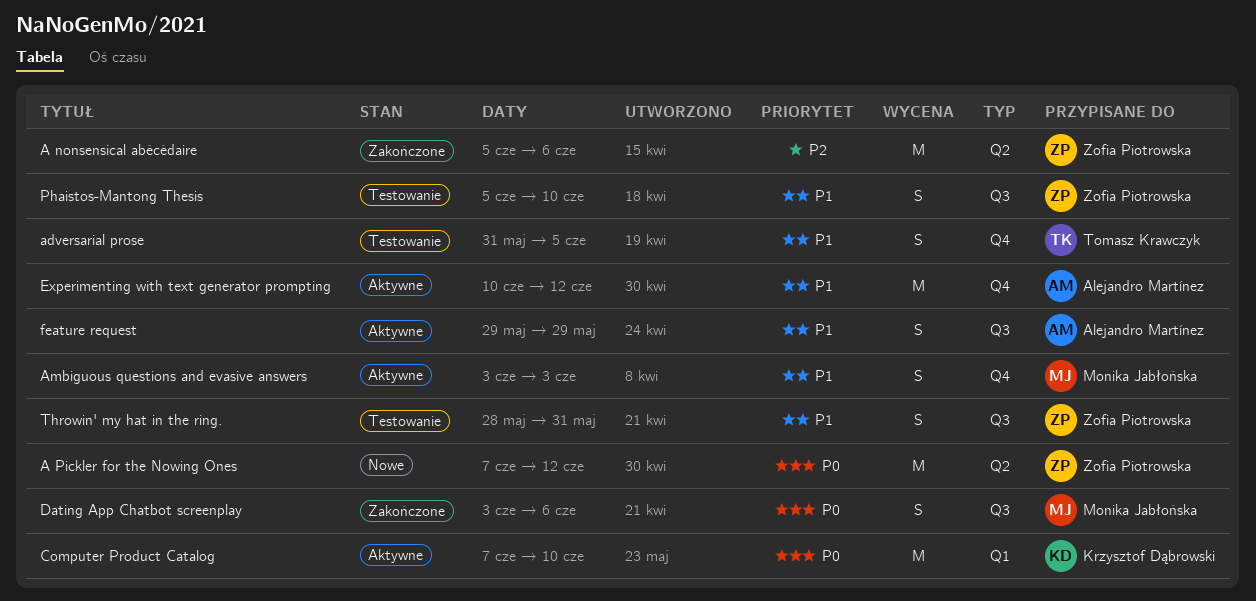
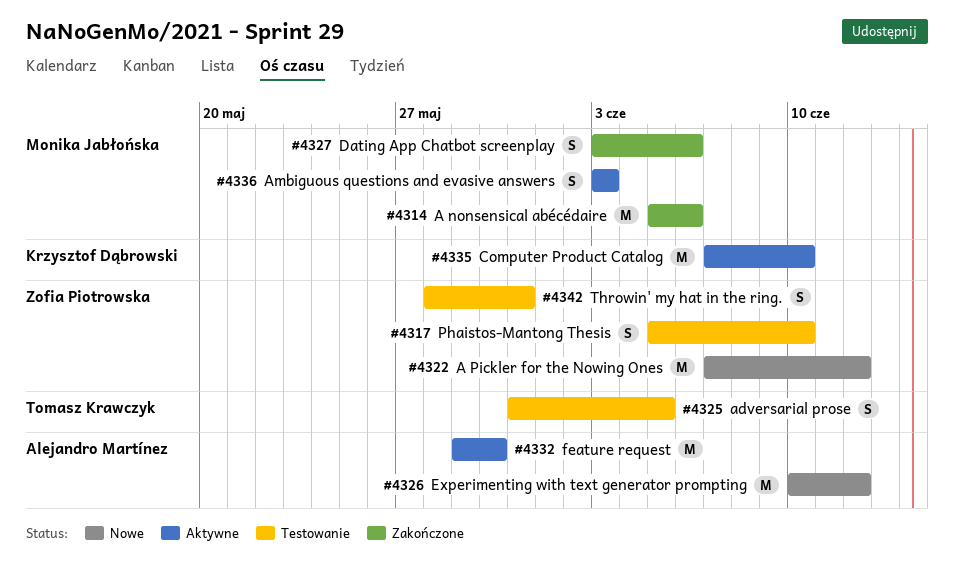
A nonsensical abécédaire, owner: Zofia Piotrowska -> Monika Jabłońska
Experimenting with text generator prompting, status: Aktywne -> Nowe
feature request, estimate: S -> M
feature request, due: May 29 -> May 30

